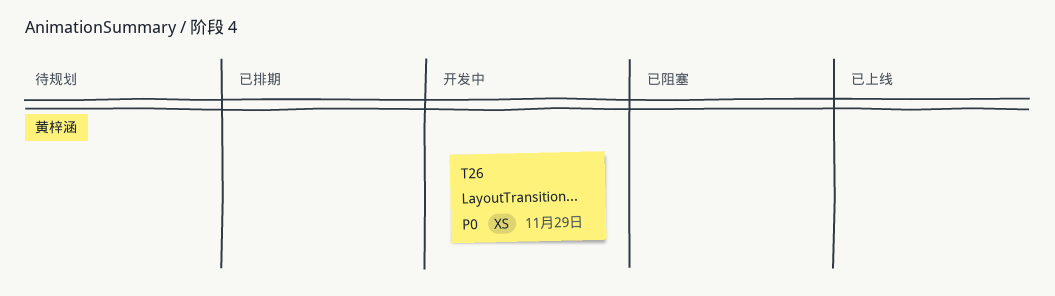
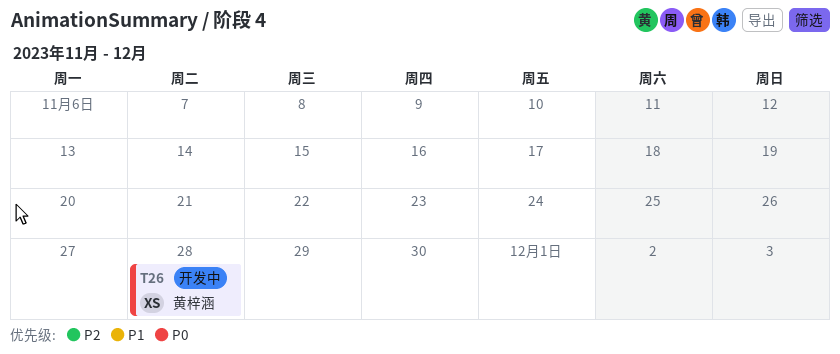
T26, due: Nov 29 -> Nov 28

